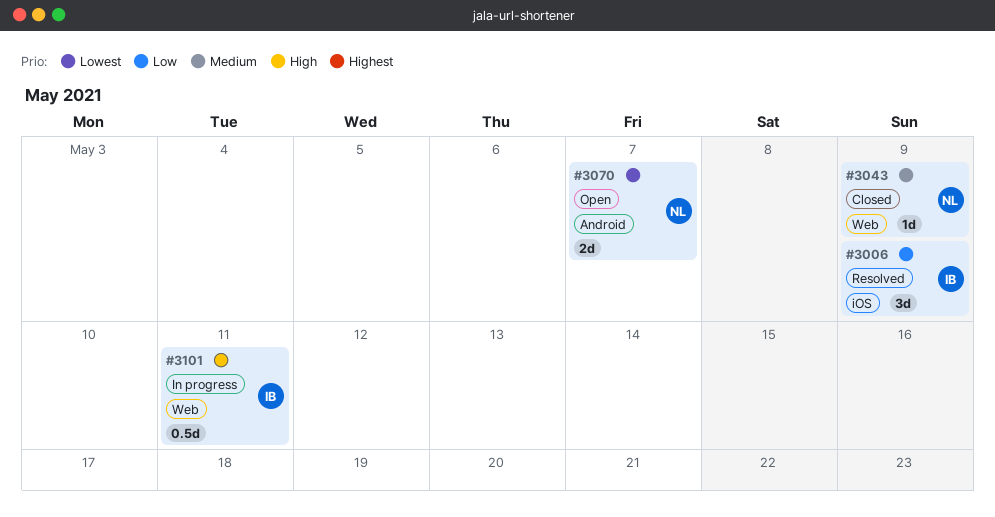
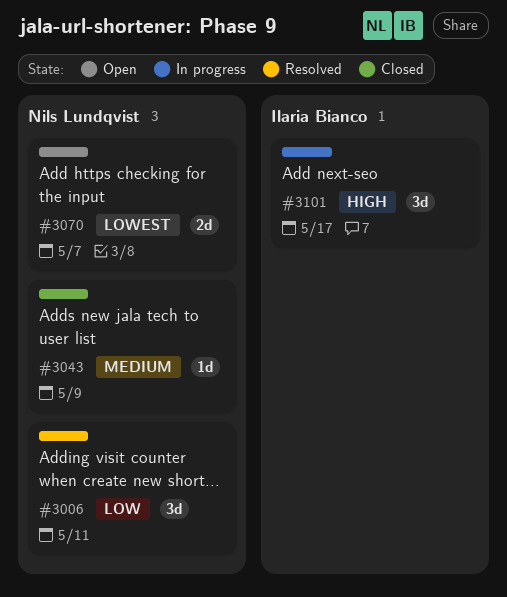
#3006, owner: Ilaria Bianco -> Nils Lundqvist
#3006, due: May 9 -> May 11
#3101, estimate: 0.5d -> 3d
#3101, due: May 11 -> May 17

